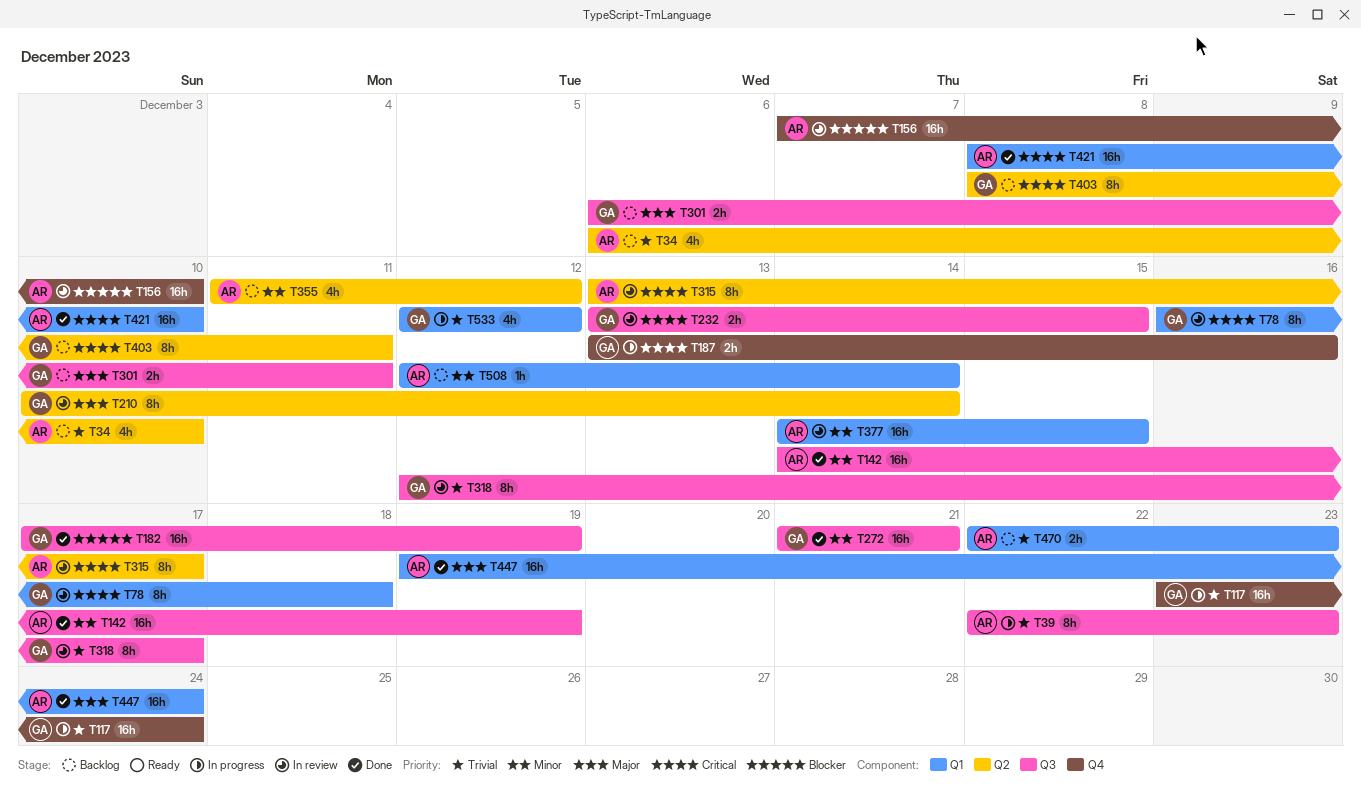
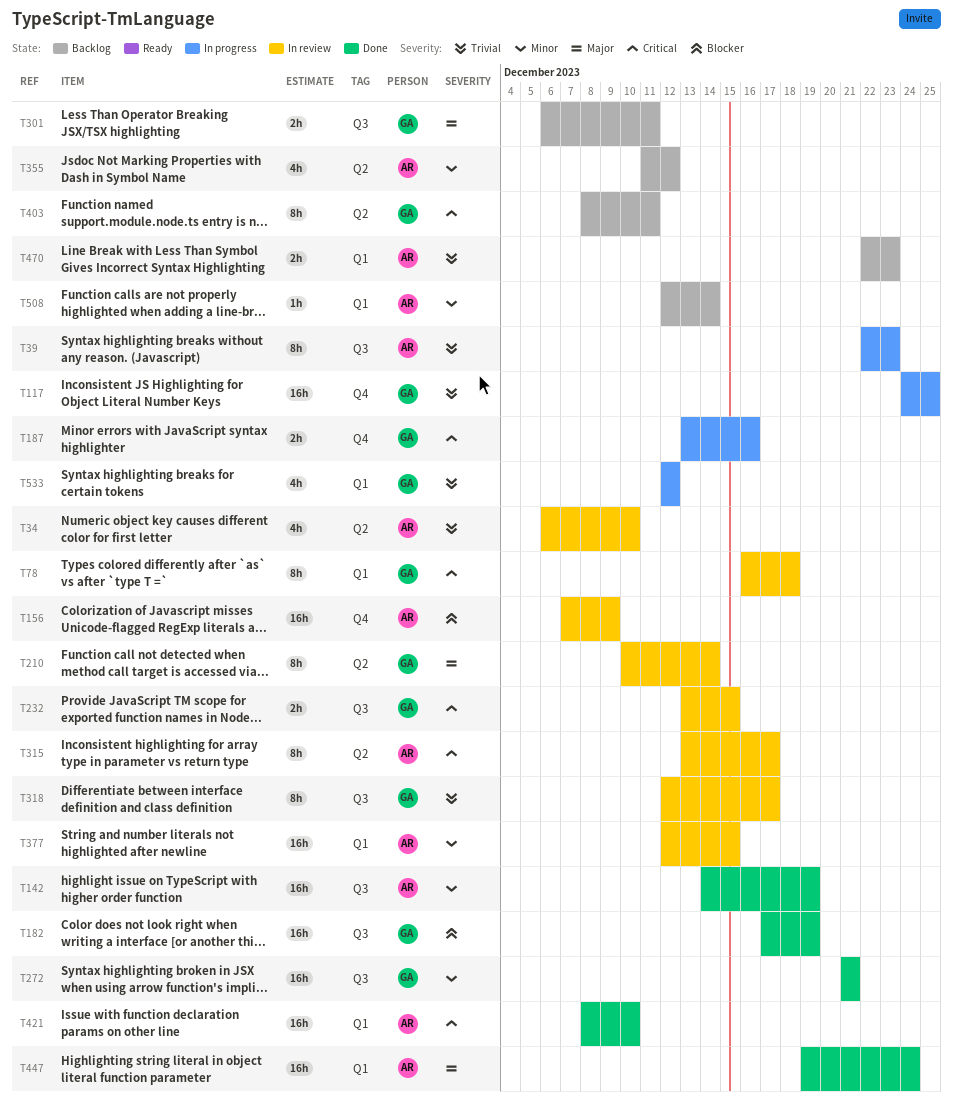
T34, status: Backlog -> In review
T117, start: Dec 23 -> Dec 24
T117, due: Dec 24 -> Dec 25
T156, due: Dec 10 -> Dec 9
T377, start: Dec 14 -> Dec 12

